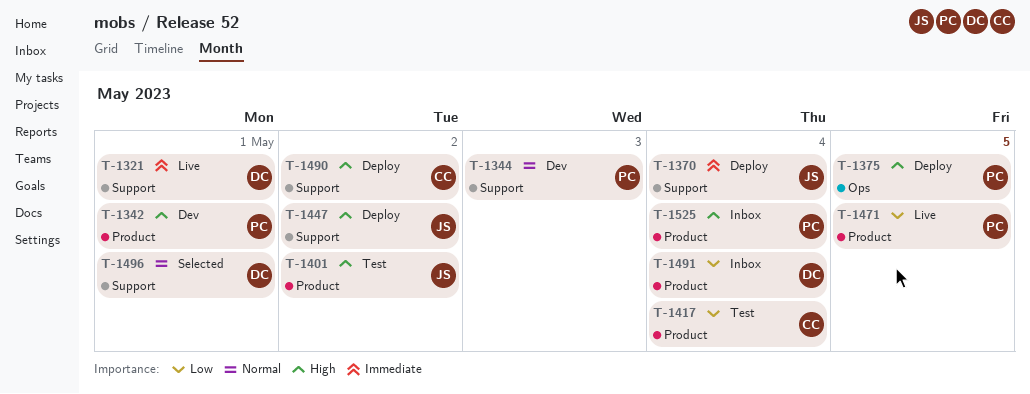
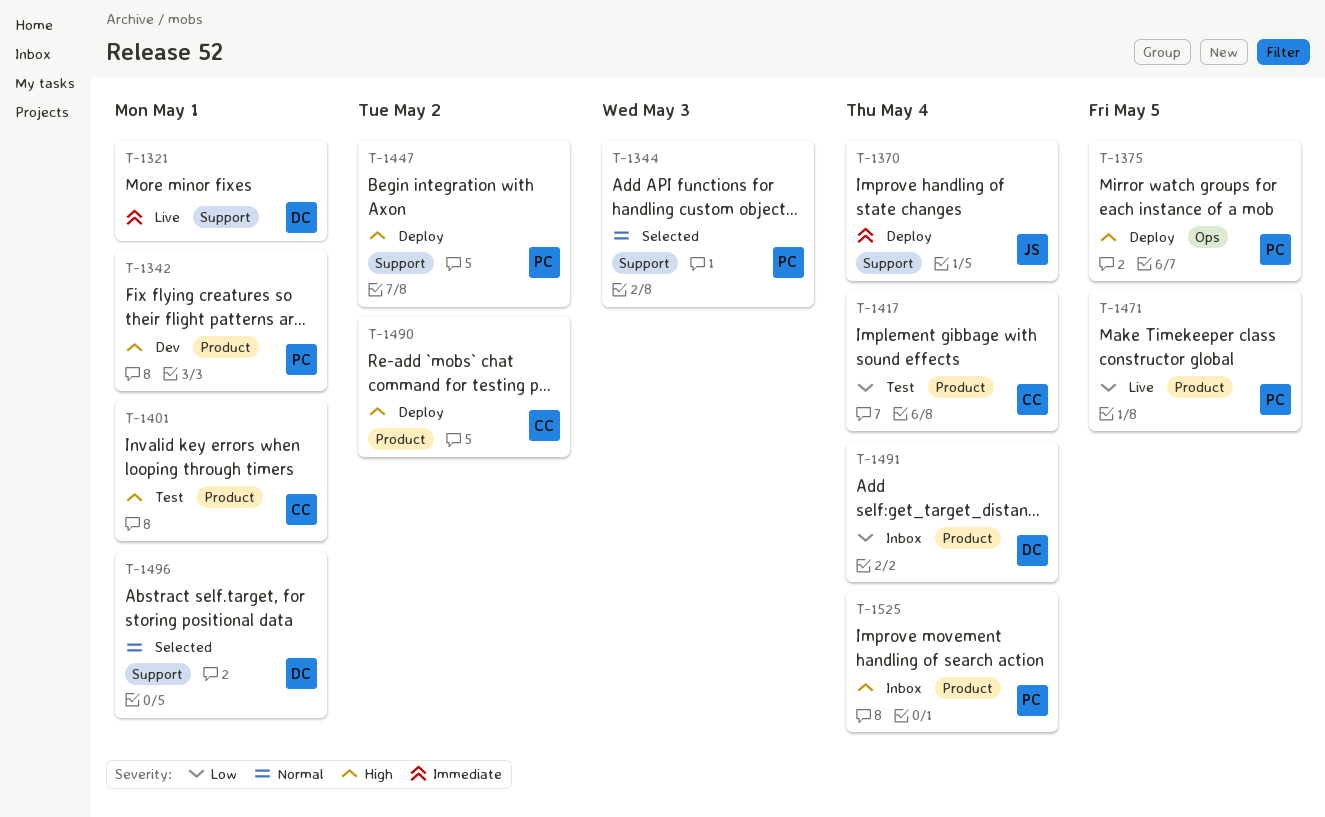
T-1344, status: Dev -> Selected
T-1401, owner: JS -> CC
T-1401, due: May 2 -> May 1
T-1447, owner: JS -> PC
T-1490, label: Support -> Product

